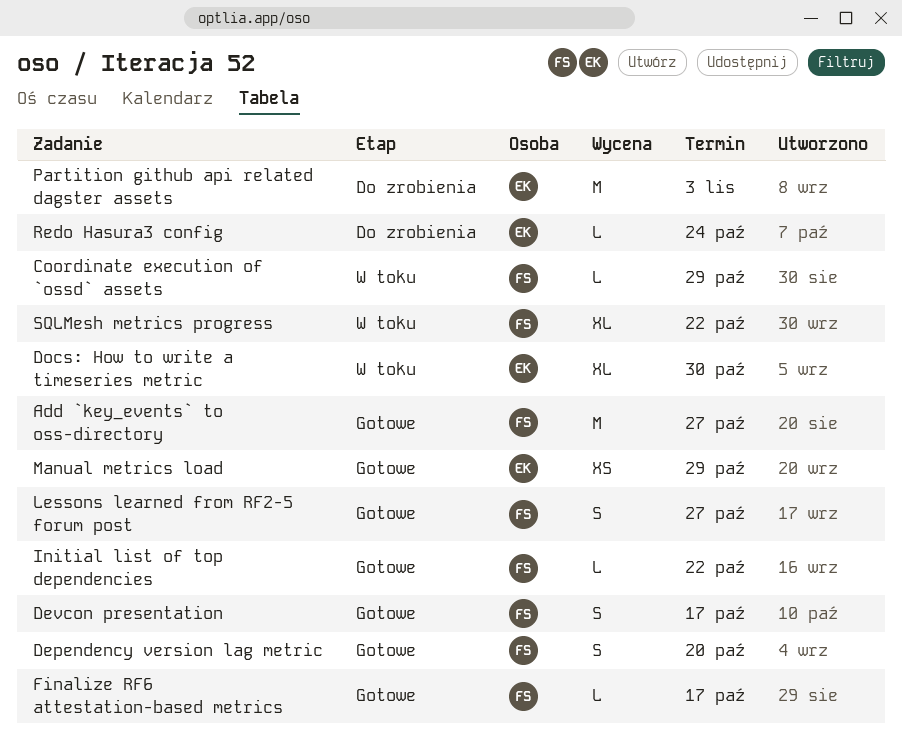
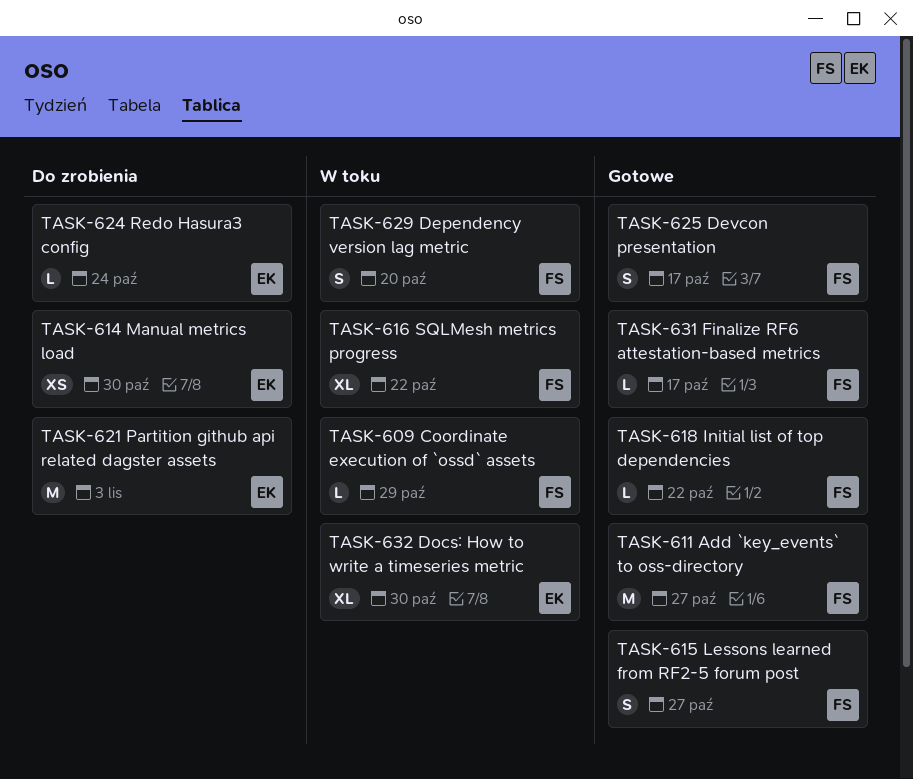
Dependency version lag metric, status: Gotowe -> W toku
Manual metrics load, status: Gotowe -> Do zrobienia
Manual metrics load, due: Oct 29 -> Oct 30

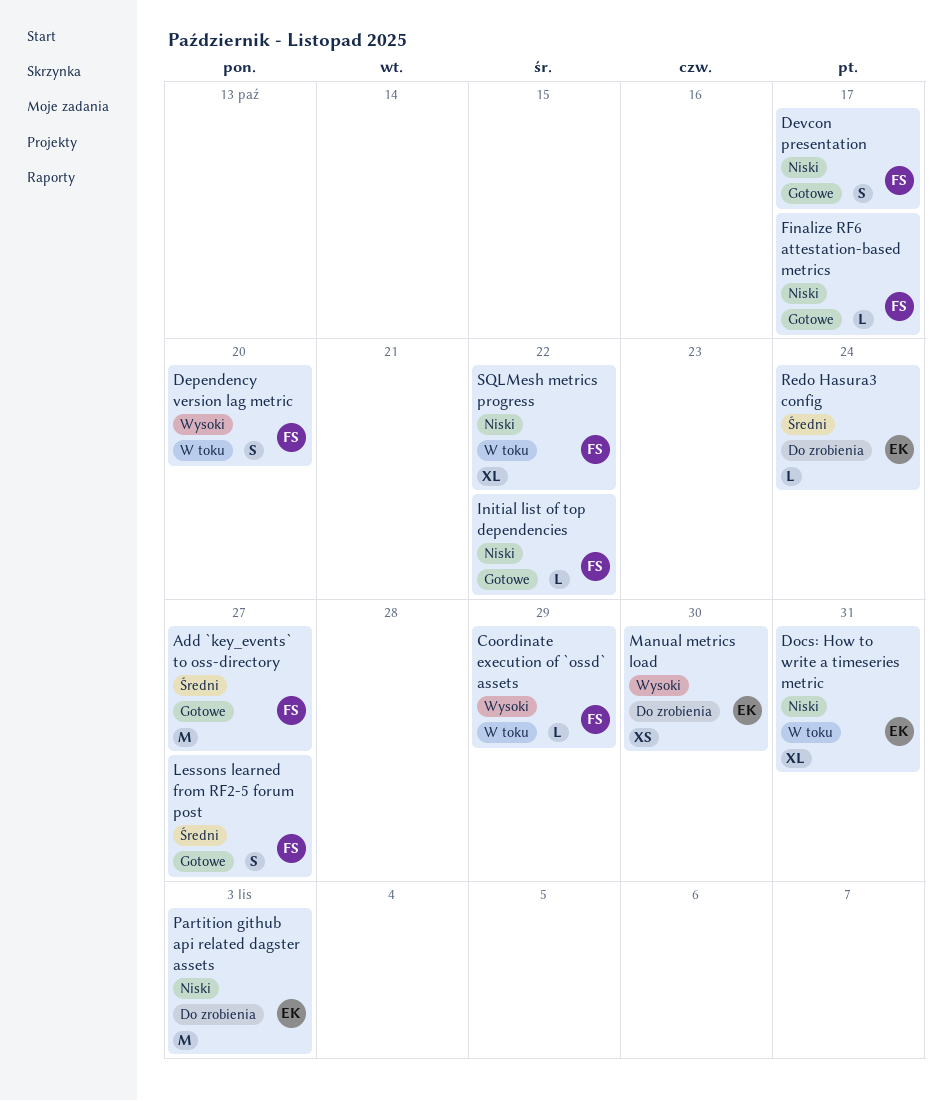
Docs: How to write a timeseries metric, due: Oct 30 -> Oct 31

